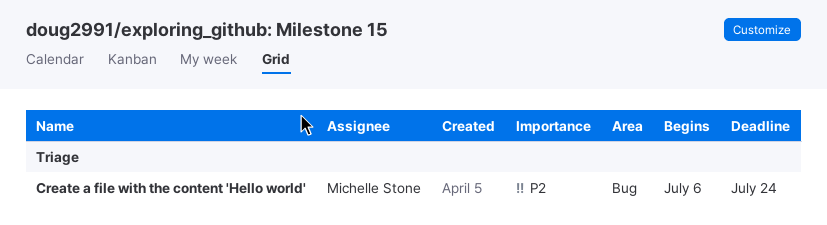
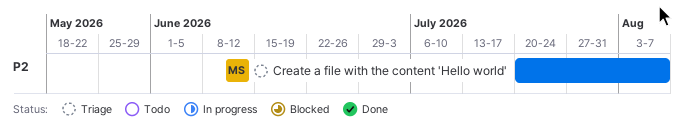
Create a file with the content 'Hello world', start: Jul 6 -> Jul 20
Create a file with the content 'Hello world', due: Jul 24 -> Aug 7

